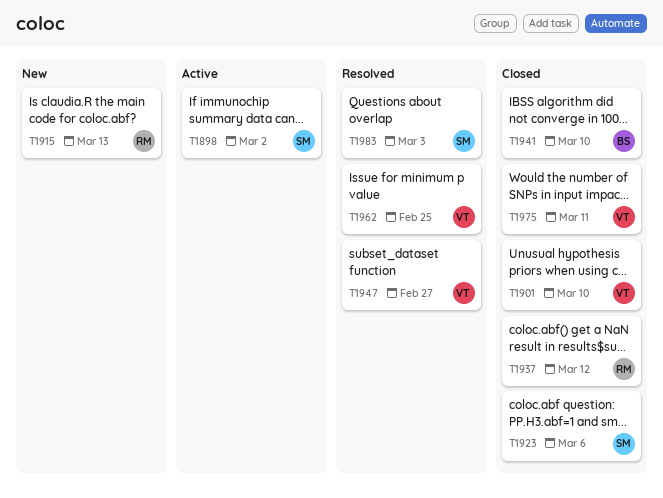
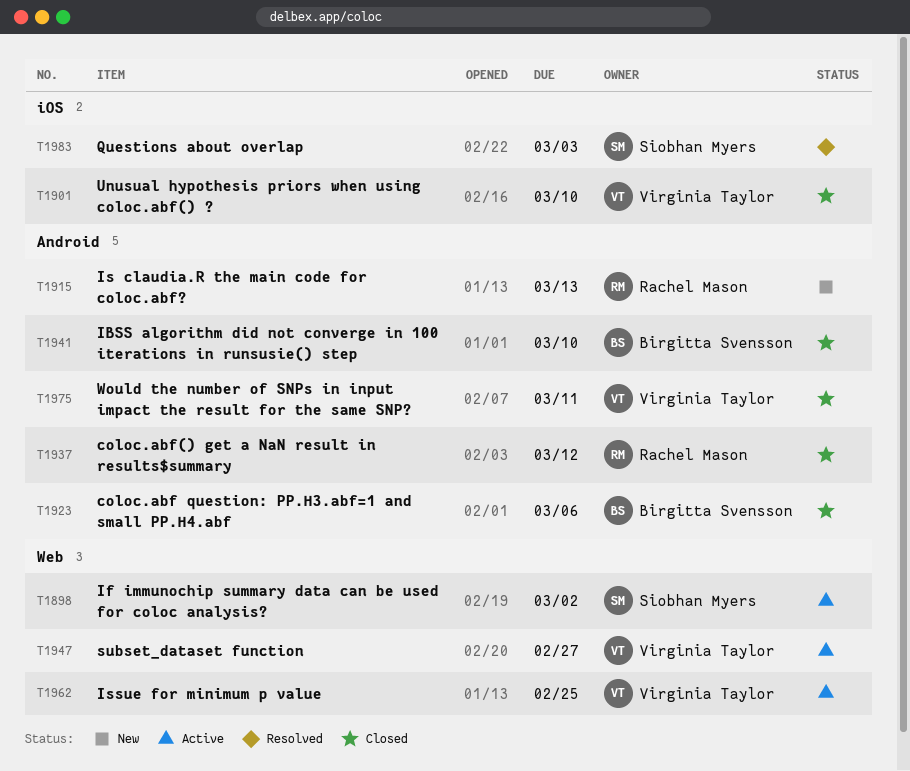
T1923, owner: Siobhan Myers -> Birgitta Svensson
T1947, status: Resolved -> Active
T1962, status: Resolved -> Active

